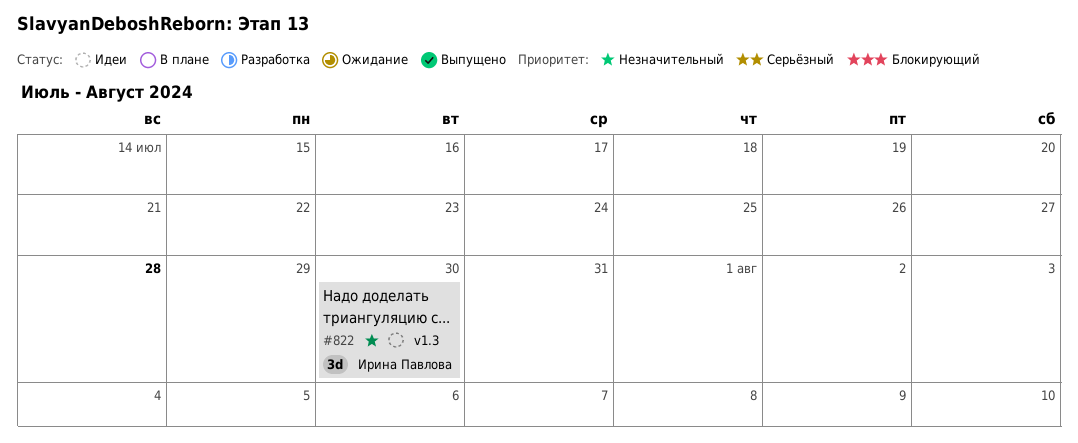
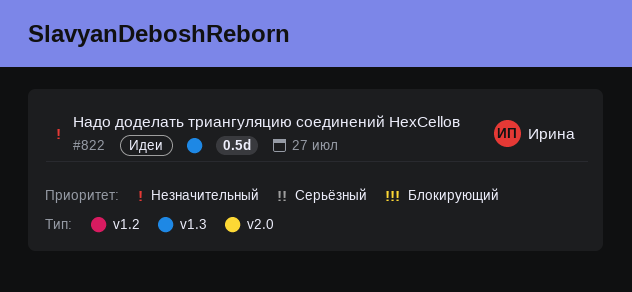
#822, estimate: 3d -> 0.5d
#822, due: Jul 30 -> Jul 27

